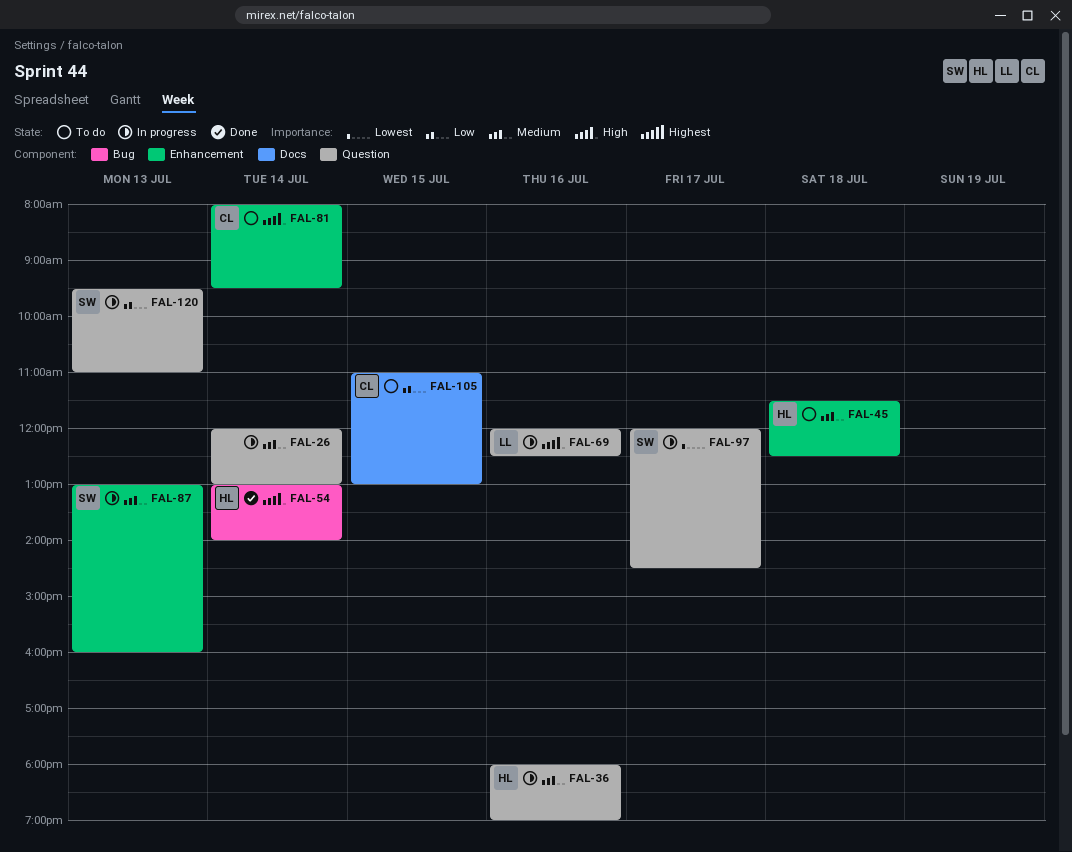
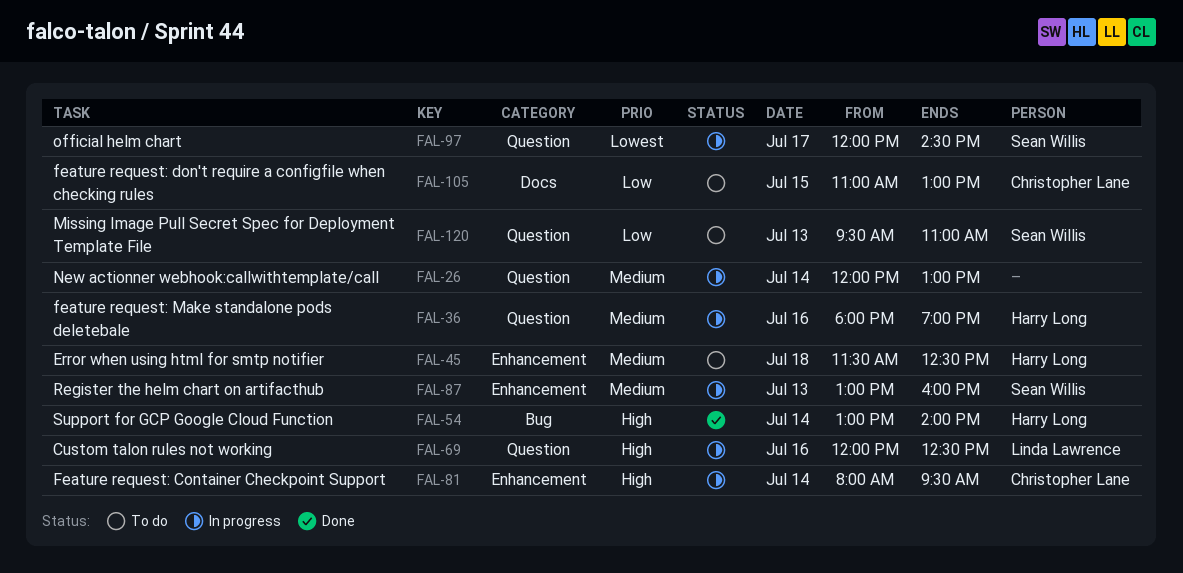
FAL-81, status: To do -> In progress
FAL-120, status: In progress -> To do

